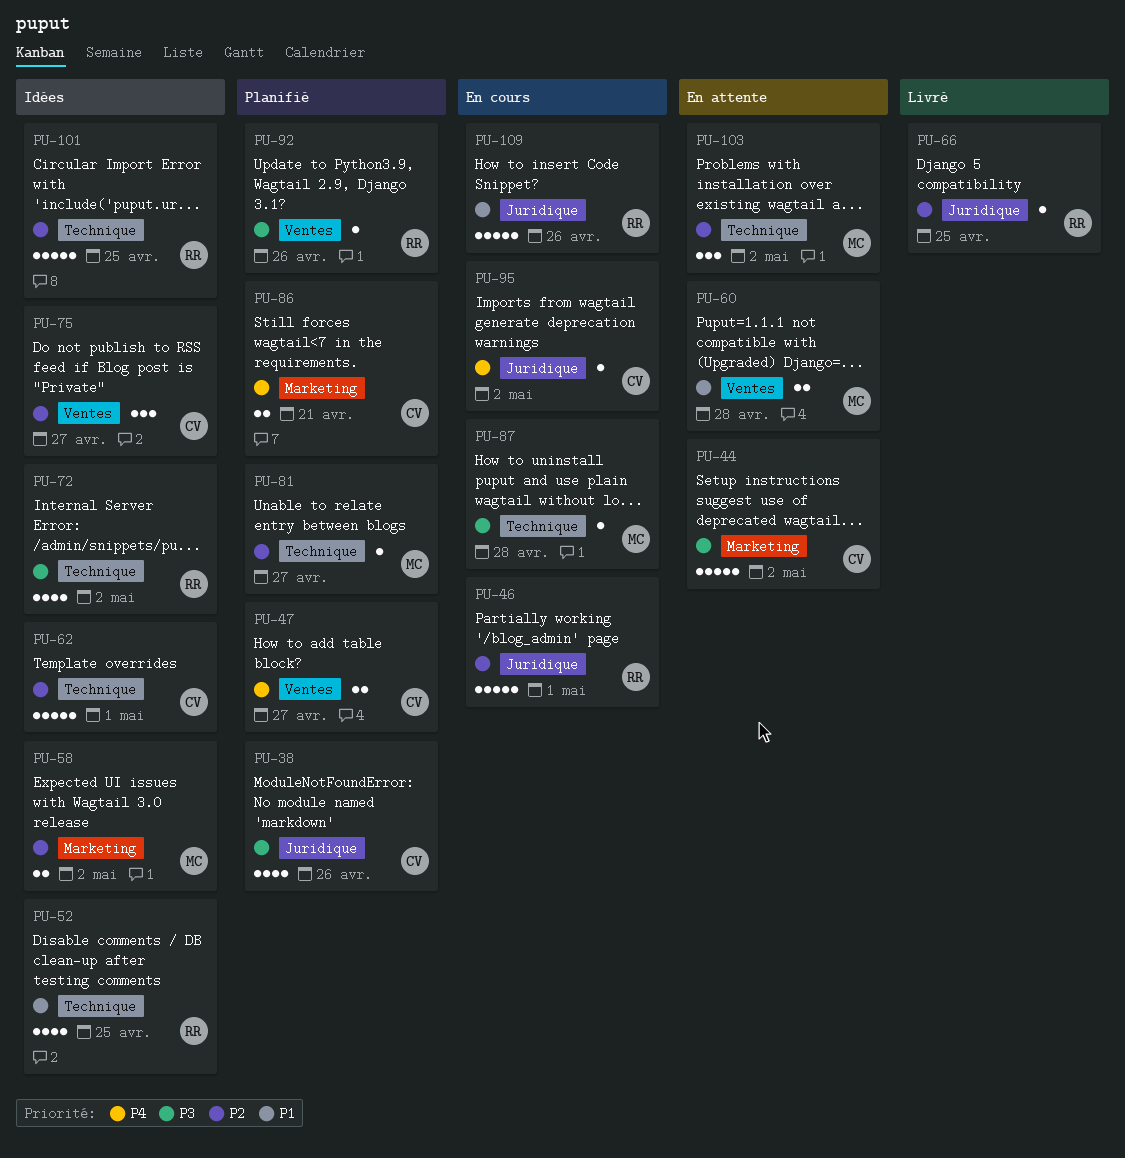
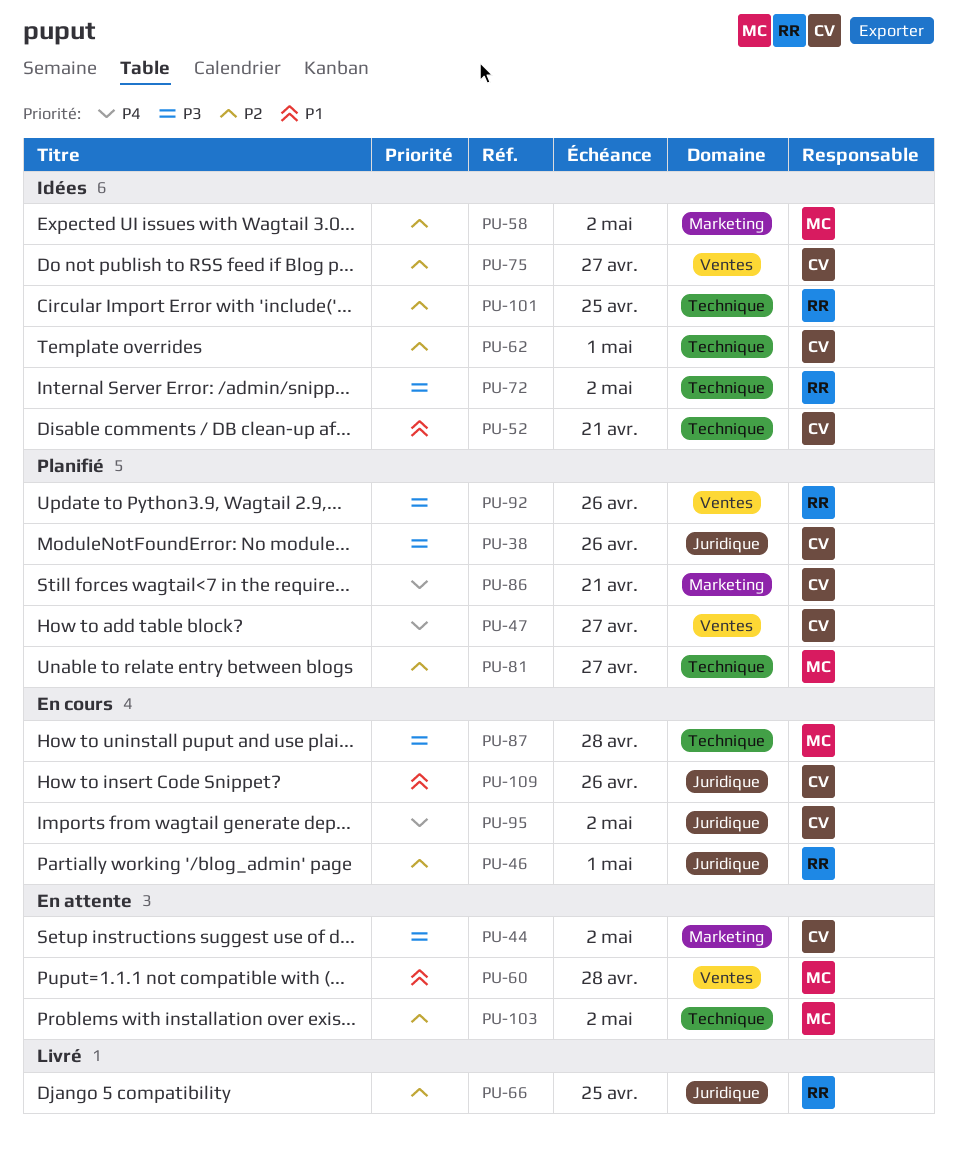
PU-52, owner: RR -> CV
PU-52, due: Apr 25 -> Apr 21
PU-109, owner: RR -> CV

